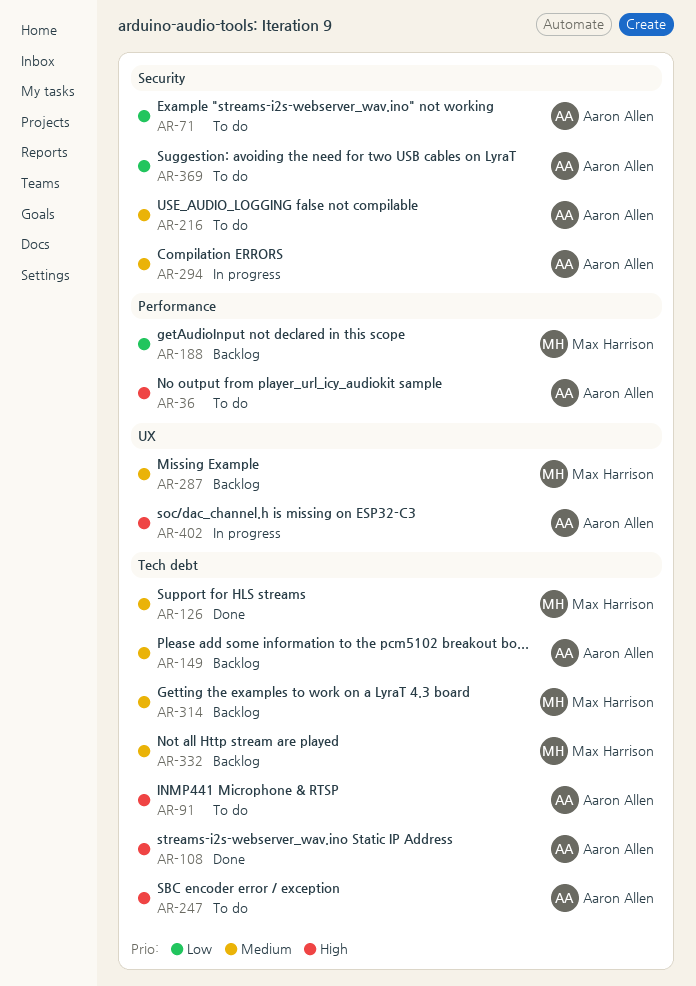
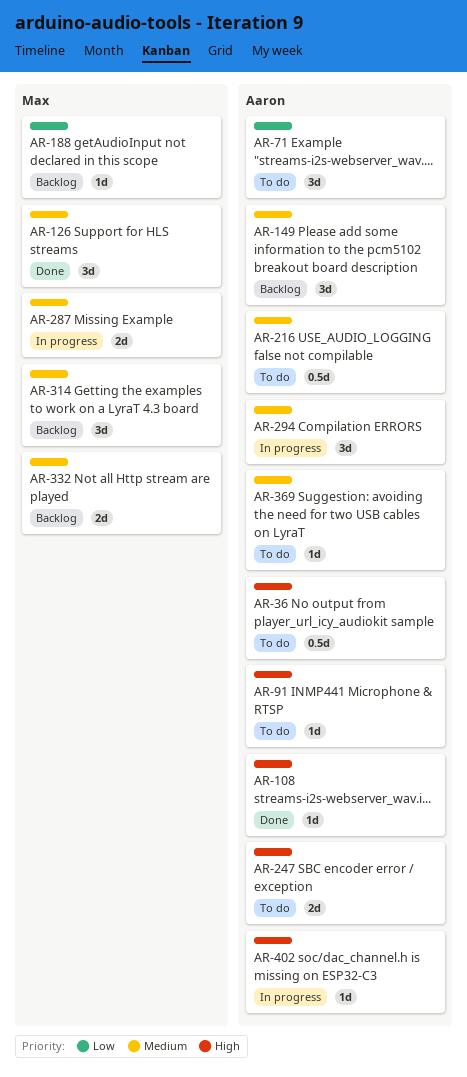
AR-287, status: Backlog -> In progress
AR-369, priority: Low -> Medium

